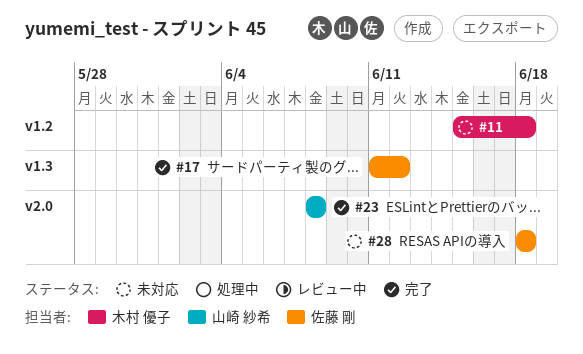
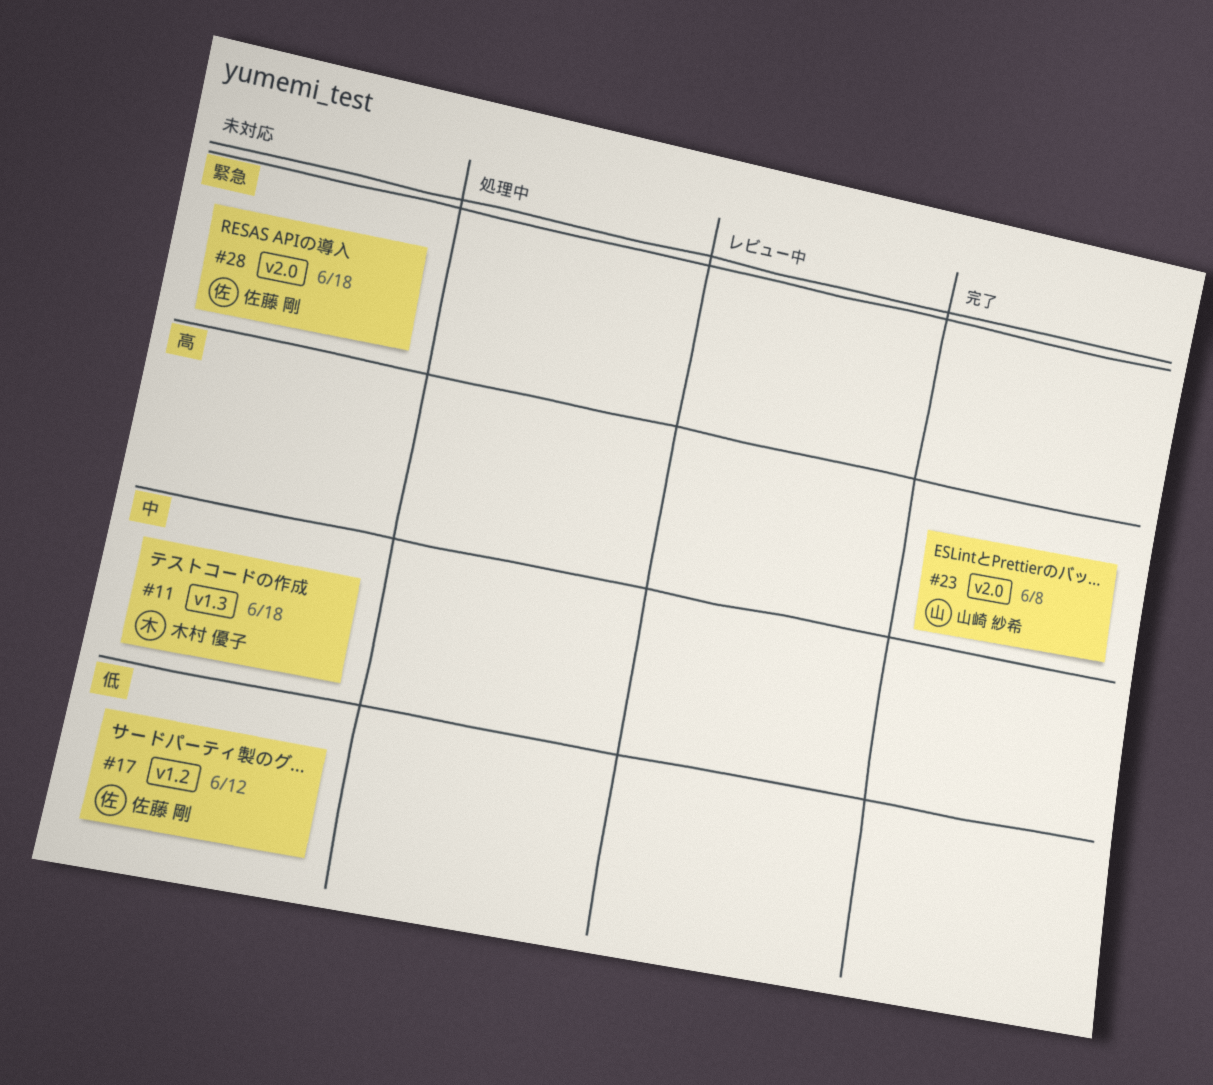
#11, label: v1.2 -> v1.3
#17, status: 完了 -> 未対応
#17, label: v1.3 -> v1.2

